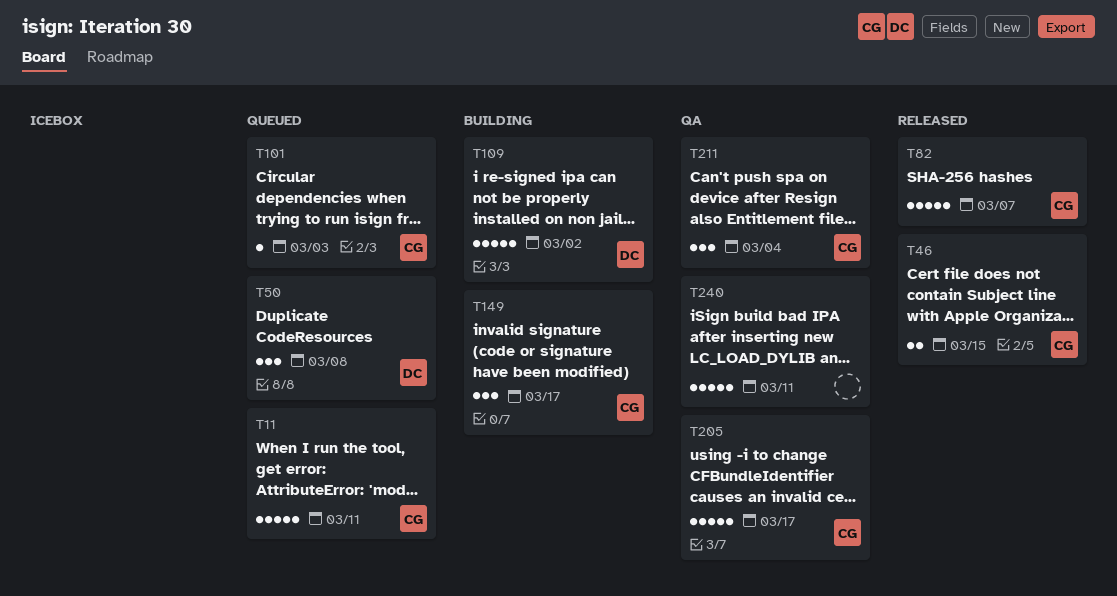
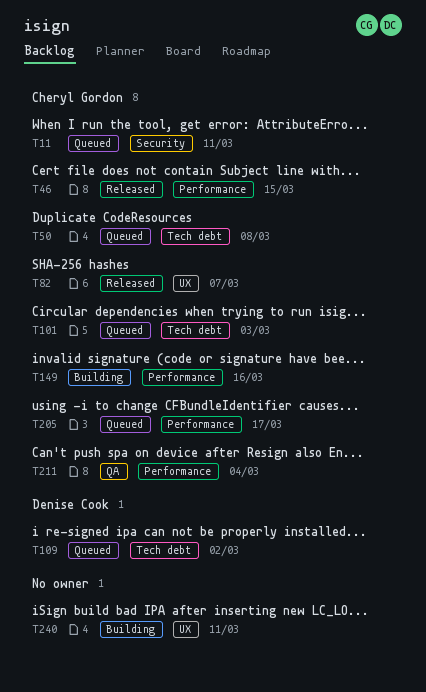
T50, owner: Denise Cook -> Cheryl Gordon
T109, status: Building -> Queued
T149, due: Mar 17 -> Mar 16
T205, status: QA -> Queued
T240, status: QA -> Building

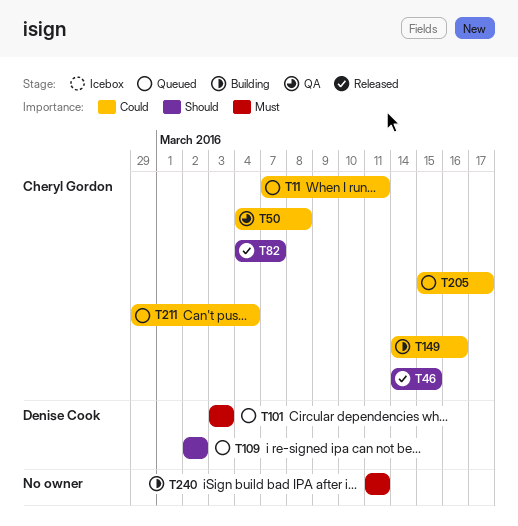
T50, status: Queued -> QA
T101, owner: Cheryl Gordon -> Denise Cook
T211, status: QA -> Queued

